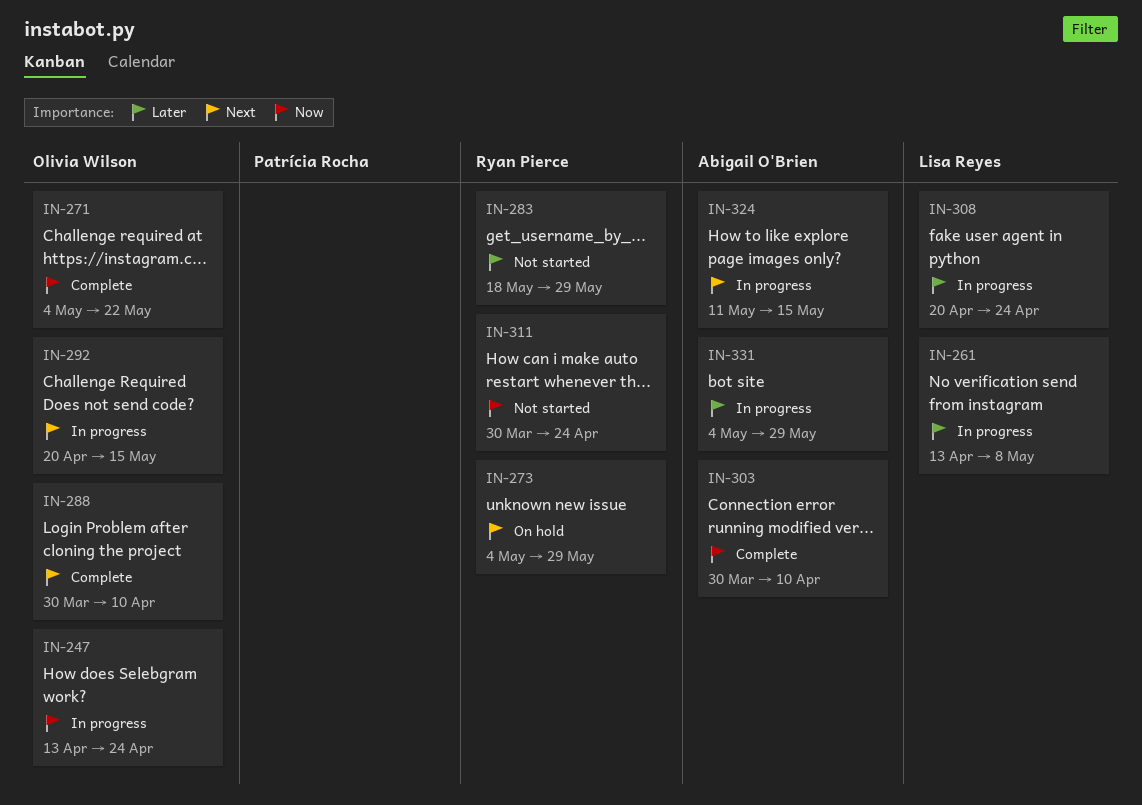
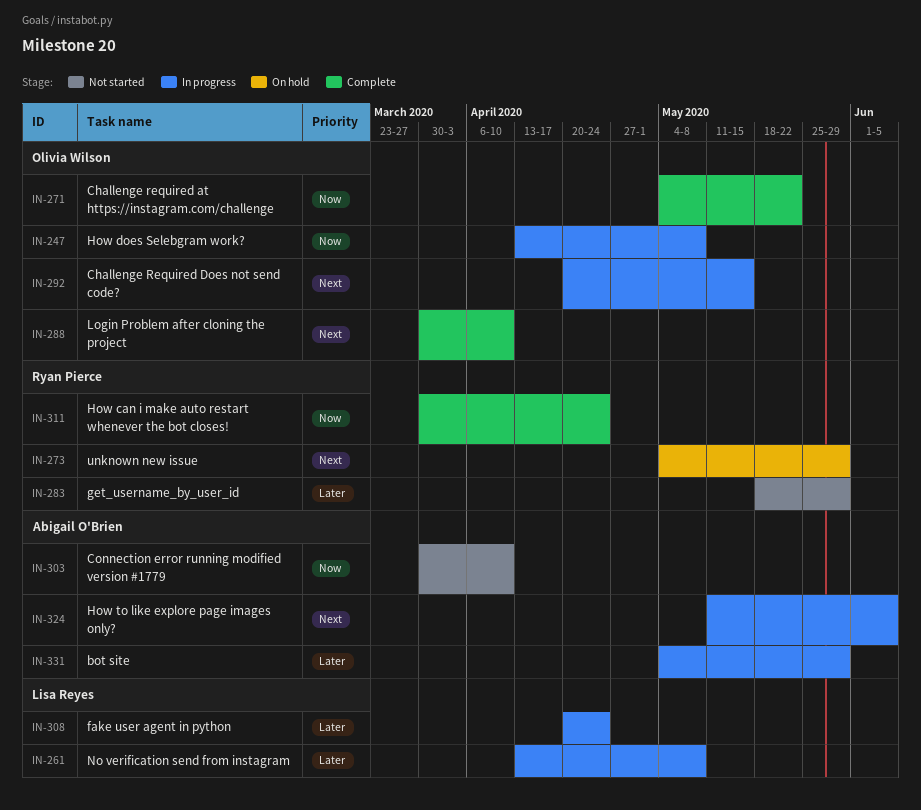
IN-247, due: Apr 24 -> May 8
IN-303, status: Complete -> Not started
IN-311, status: Not started -> Complete
IN-324, due: May 15 -> Jun 5

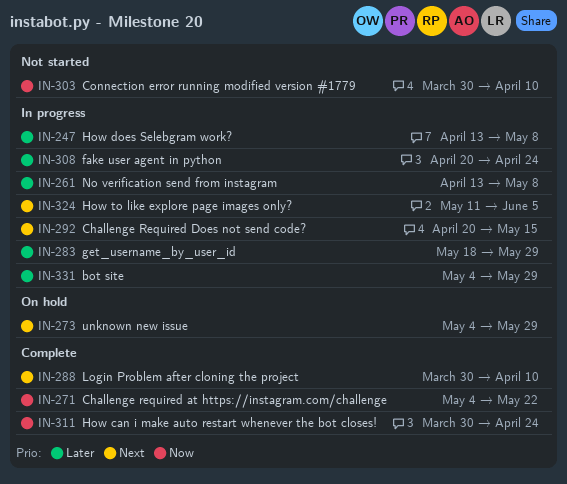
IN-247, priority: Now -> Later
IN-283, status: Not started -> In progress

